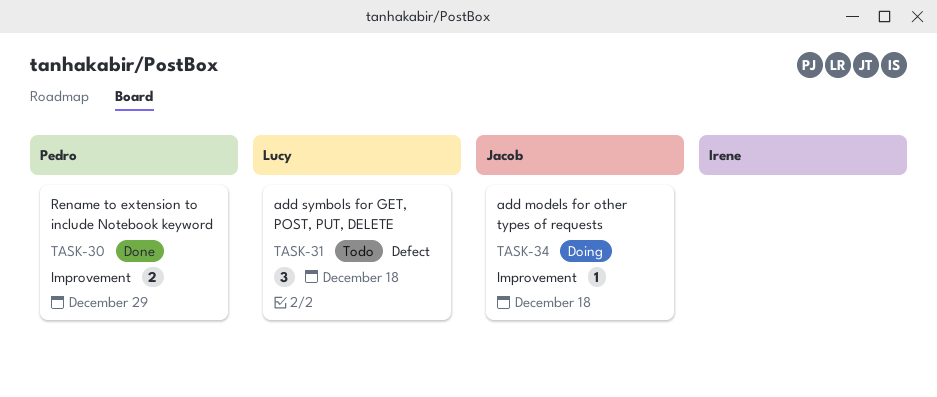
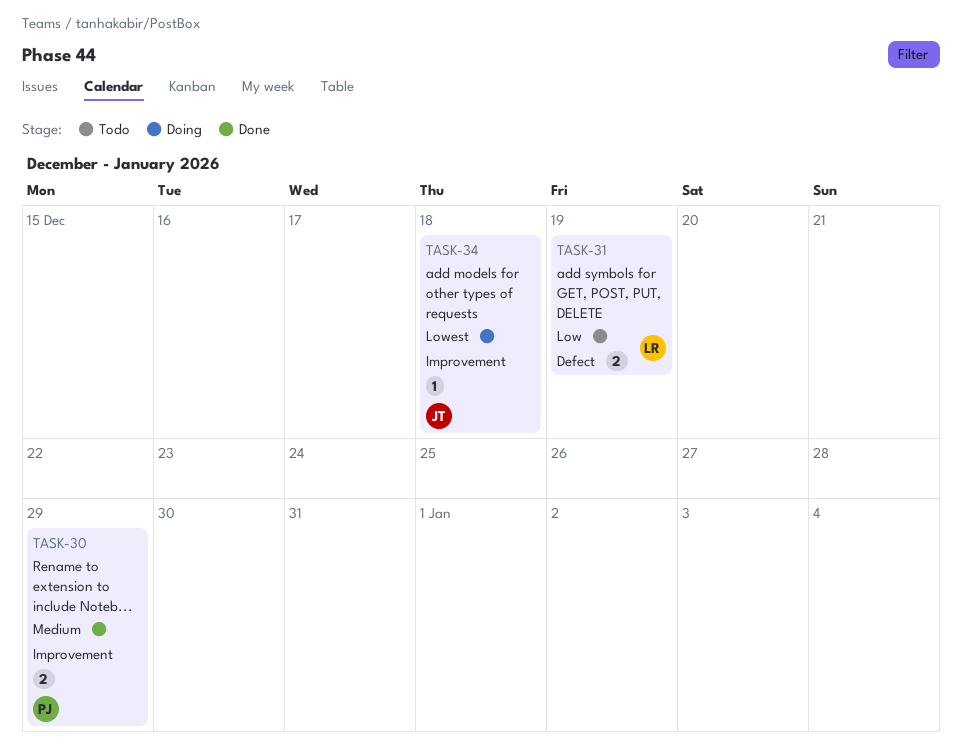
TASK-31, estimate: 3 -> 2
TASK-31, due: Dec 18 -> Dec 19

